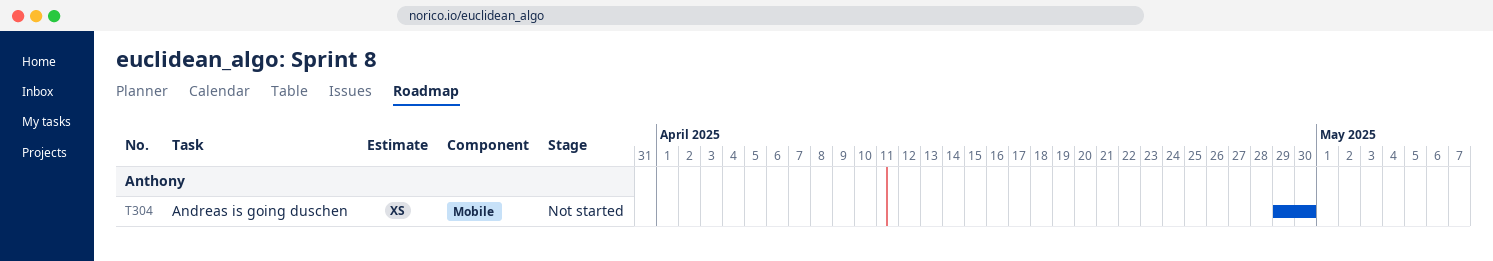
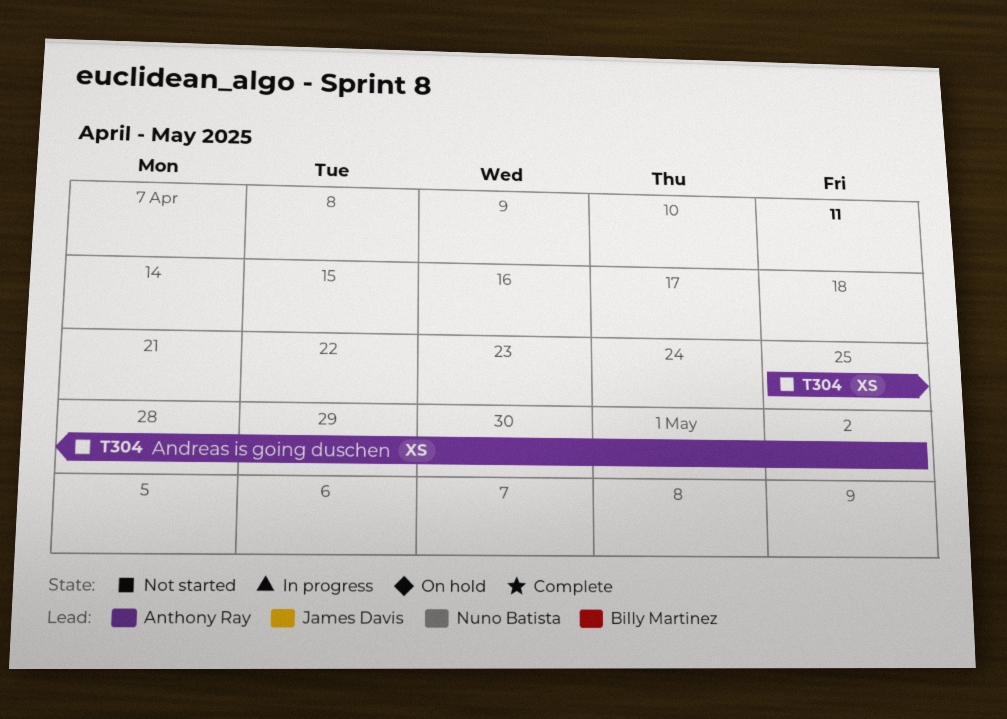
T304, start: Apr 29 -> Apr 25
T304, due: Apr 30 -> May 2

